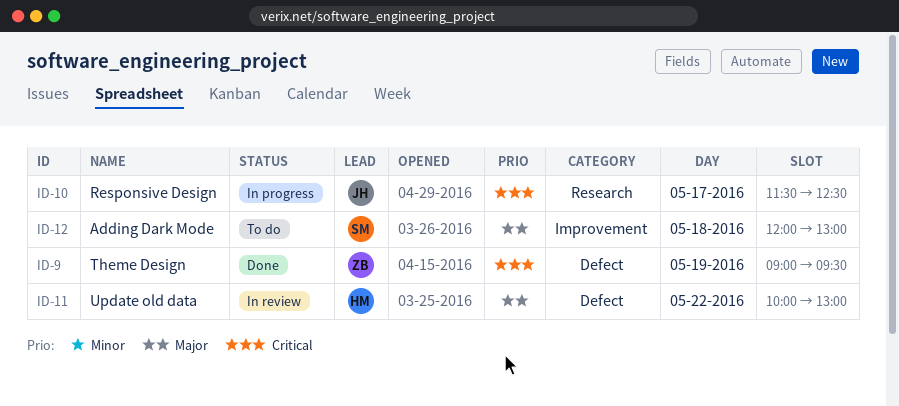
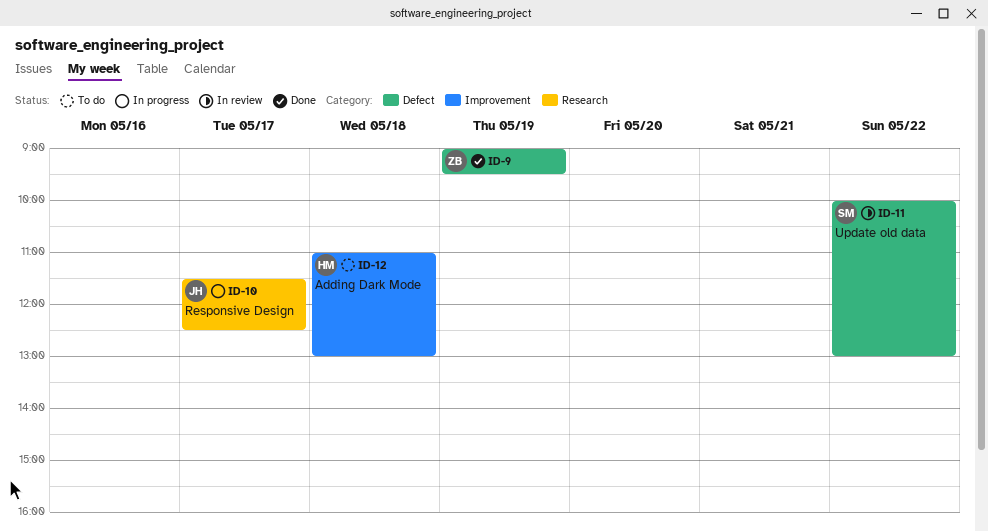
ID-11, owner: HM -> SM
ID-12, owner: SM -> HM
ID-12, begins: 12:00 -> 11:00

